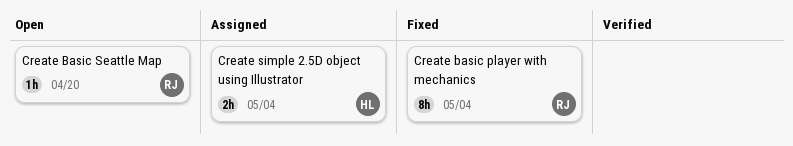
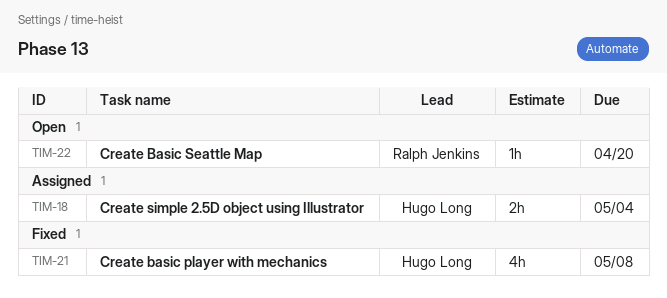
Create basic player with mechanics, owner: Ralph Jenkins -> Hugo Long
Create basic player with mechanics, estimate: 8h -> 4h
Create basic player with mechanics, due: May 4 -> May 8

